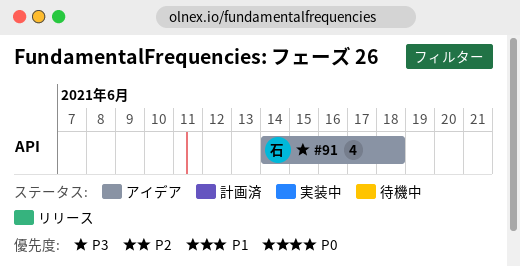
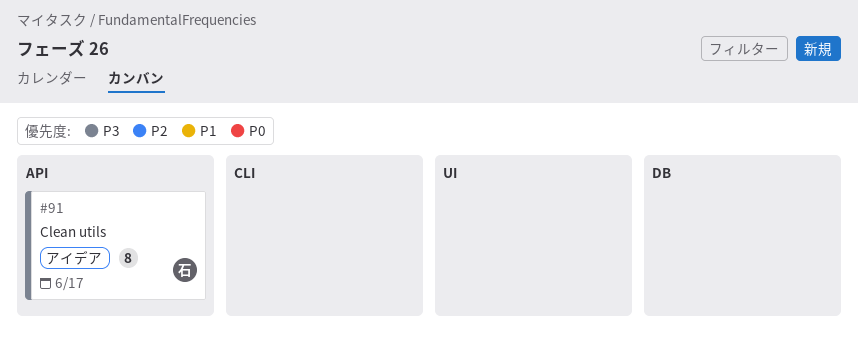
#91, estimate: 4 -> 8
#91, due: Jun 18 -> Jun 17

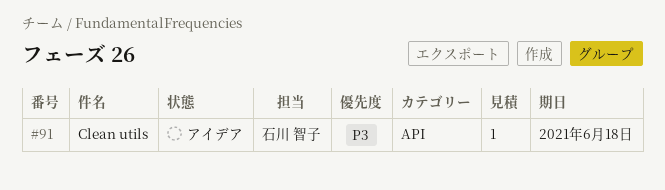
#91, estimate: 8 -> 1
#91, due: Jun 17 -> Jun 18

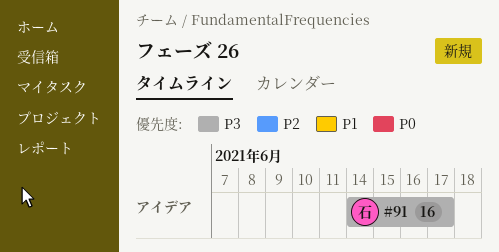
#91, estimate: 1 -> 16
#91, due: Jun 18 -> Jun 17

